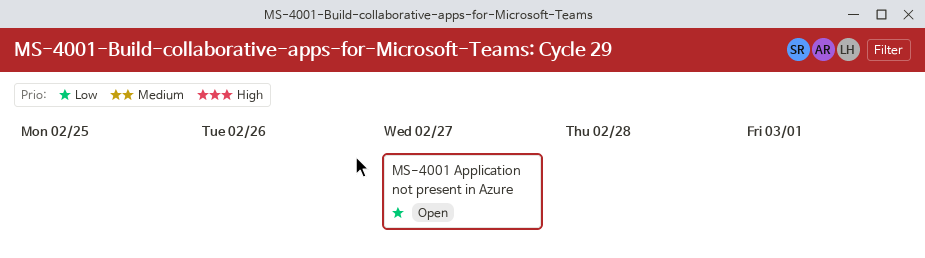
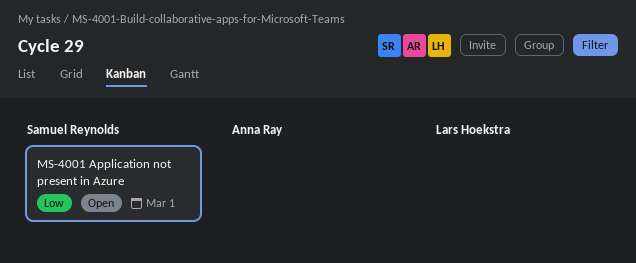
MS-4001 Application not present in Azure, due: Feb 27 -> Mar 1

